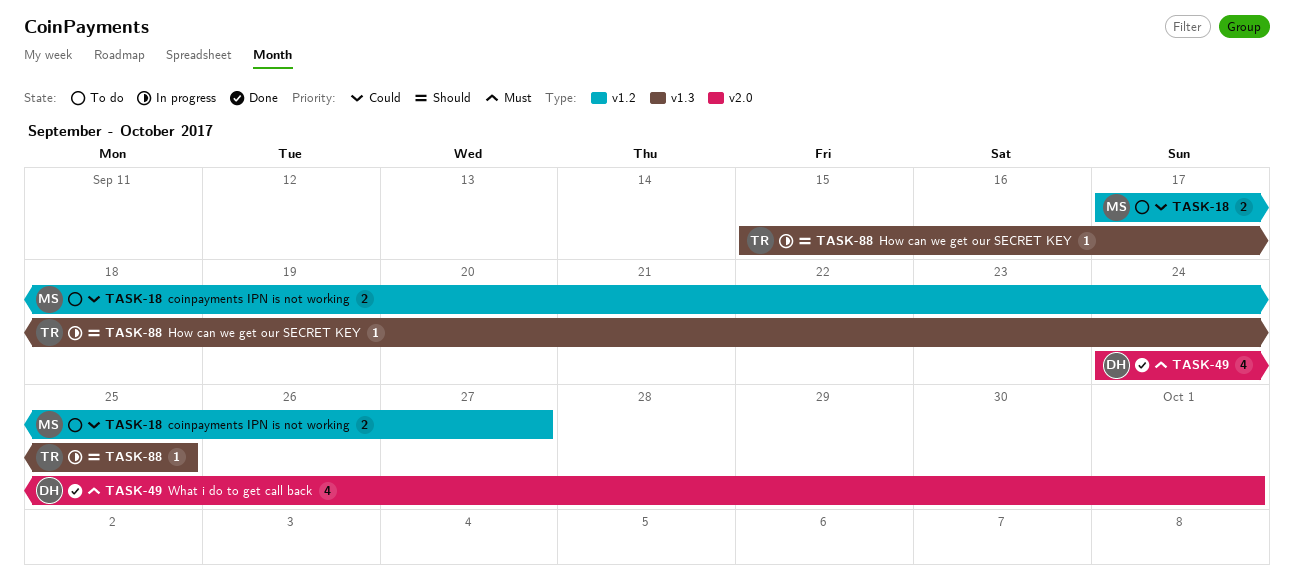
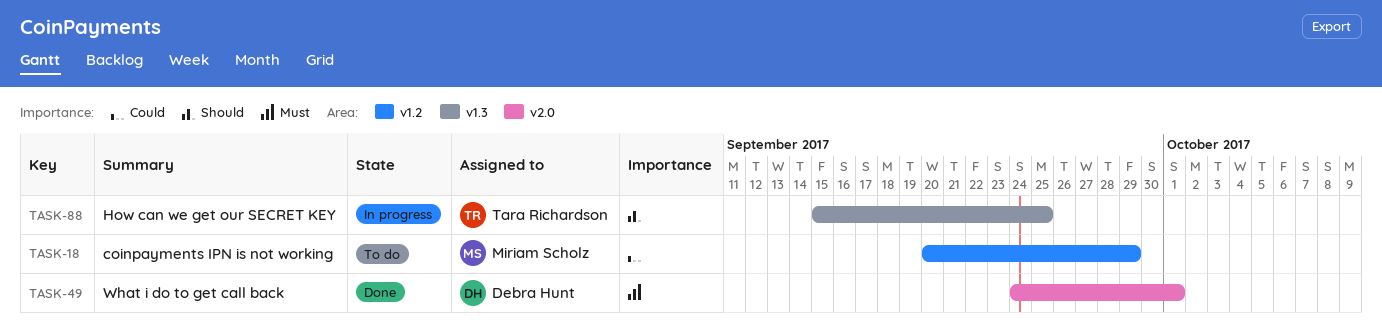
TASK-18, start: Sep 17 -> Sep 20
TASK-18, due: Sep 27 -> Sep 29

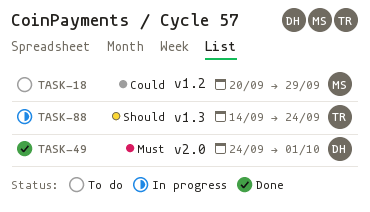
TASK-88, start: Sep 15 -> Sep 14
TASK-88, due: Sep 25 -> Sep 24

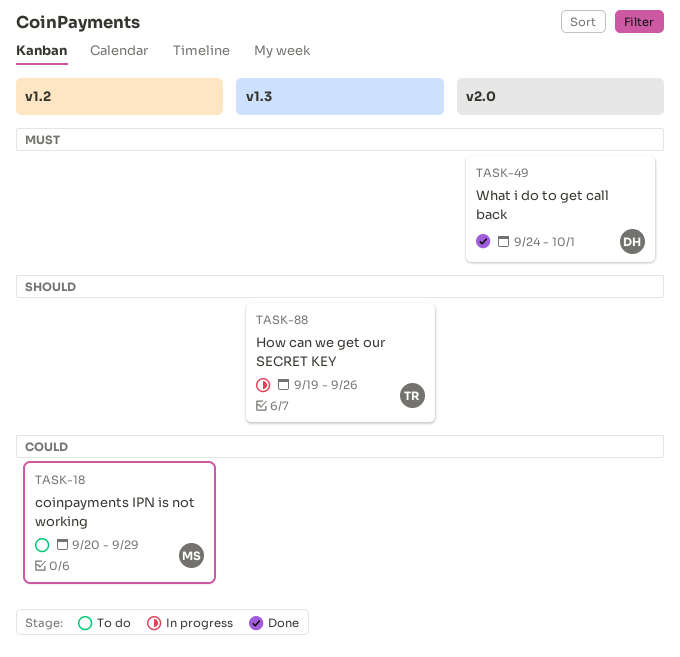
TASK-88, start: Sep 14 -> Sep 19
TASK-88, due: Sep 24 -> Sep 26

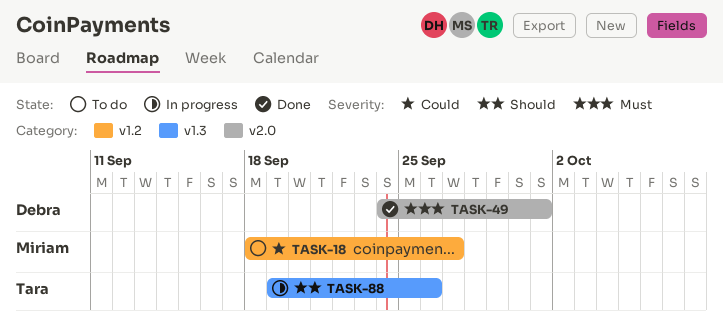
TASK-18, start: Sep 20 -> Sep 18
TASK-18, due: Sep 29 -> Sep 27

